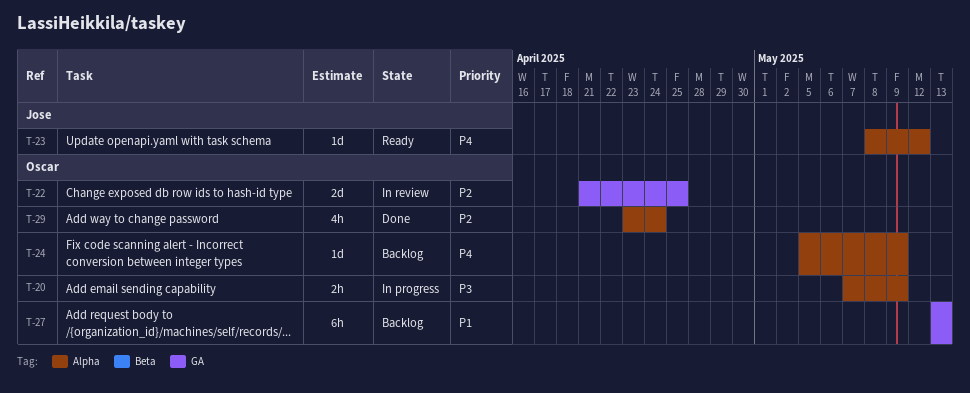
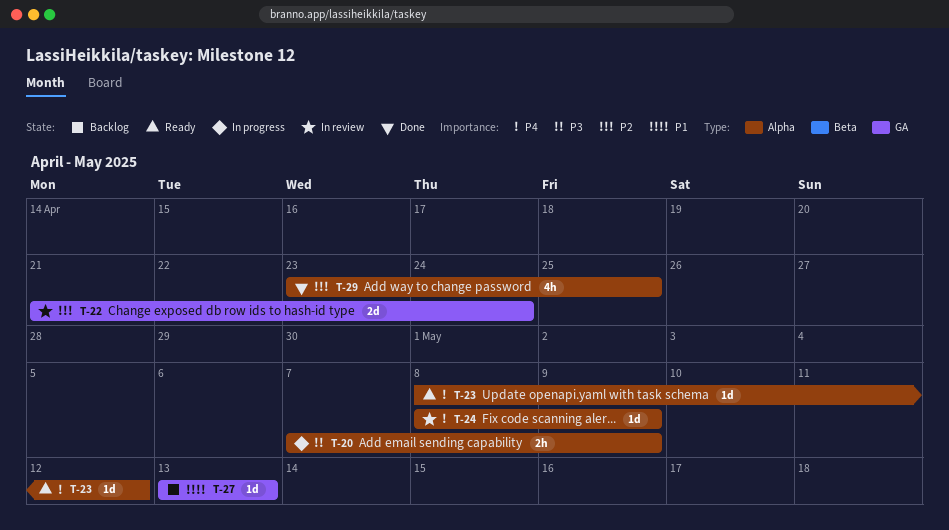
T-22, due: Apr 25 -> Apr 24
T-24, status: Backlog -> In review
T-24, start: May 5 -> May 8
T-27, estimate: 6h -> 1d
T-29, due: Apr 24 -> Apr 25

